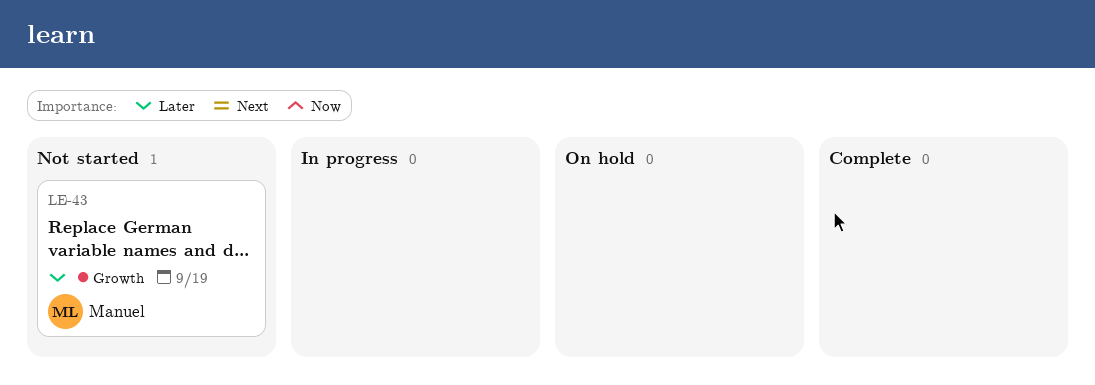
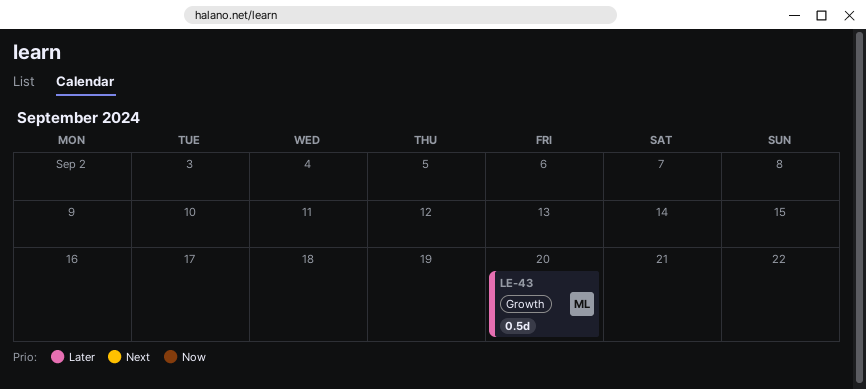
LE-43, due: Sep 19 -> Sep 20

